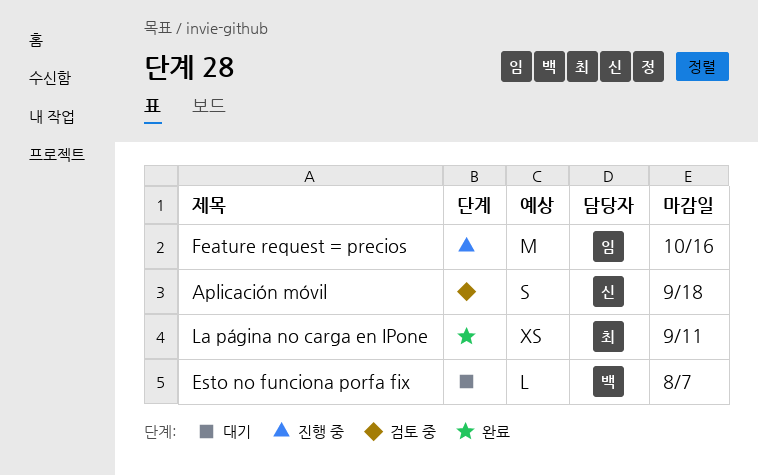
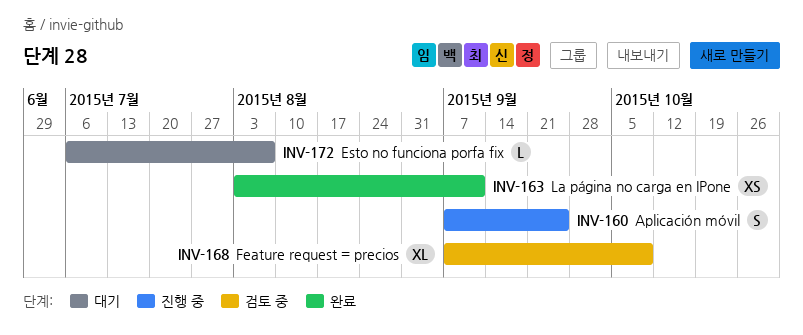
Aplicación móvil, status: 검토 중 -> 진행 중
Aplicación móvil, due: Sep 18 -> Sep 25
Feature request = precios, status: 진행 중 -> 검토 중
Feature request = precios, estimate: M -> XL
Feature request = precios, due: Oct 16 -> Oct 9

